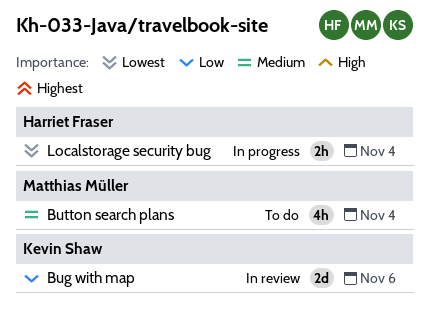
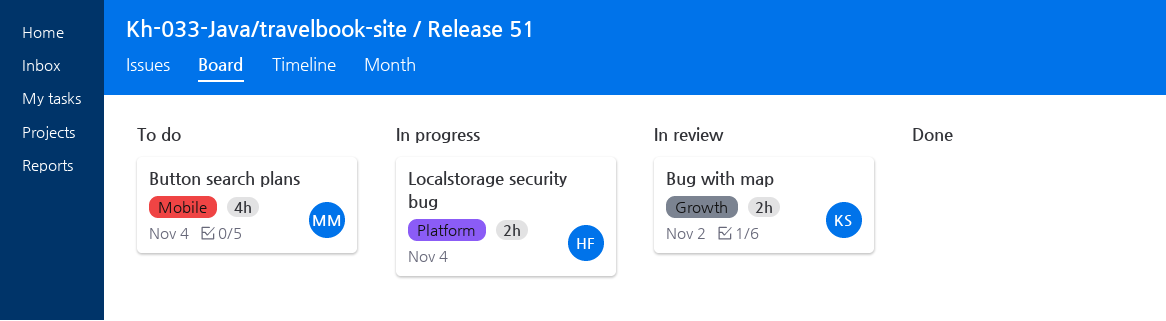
Bug with map, estimate: 2d -> 2h
Bug with map, due: Nov 6 -> Nov 2

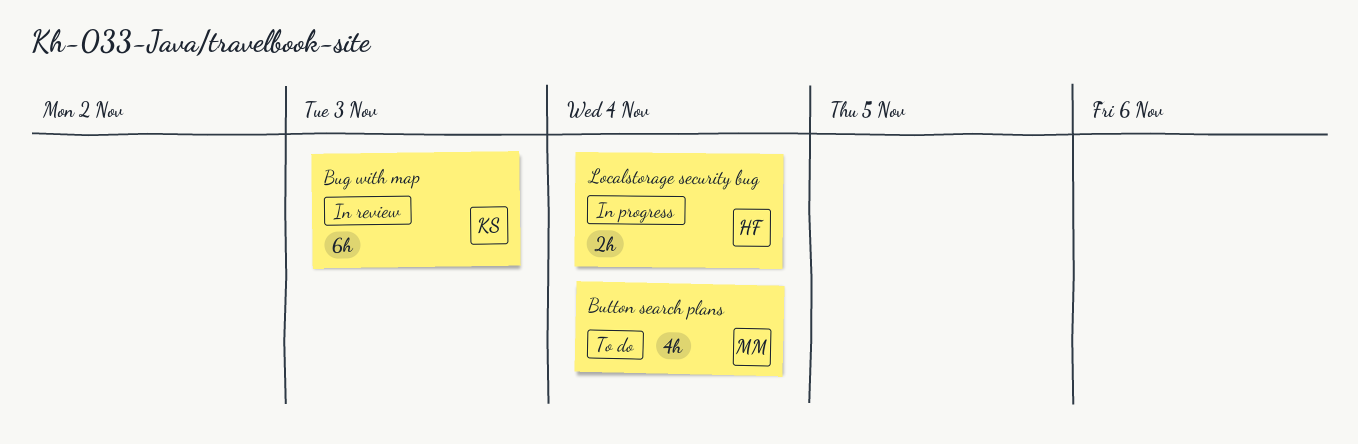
Bug with map, estimate: 2h -> 6h
Bug with map, due: Nov 2 -> Nov 3

